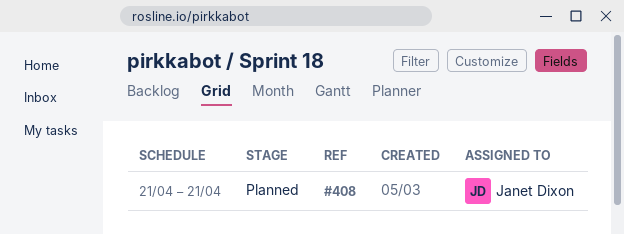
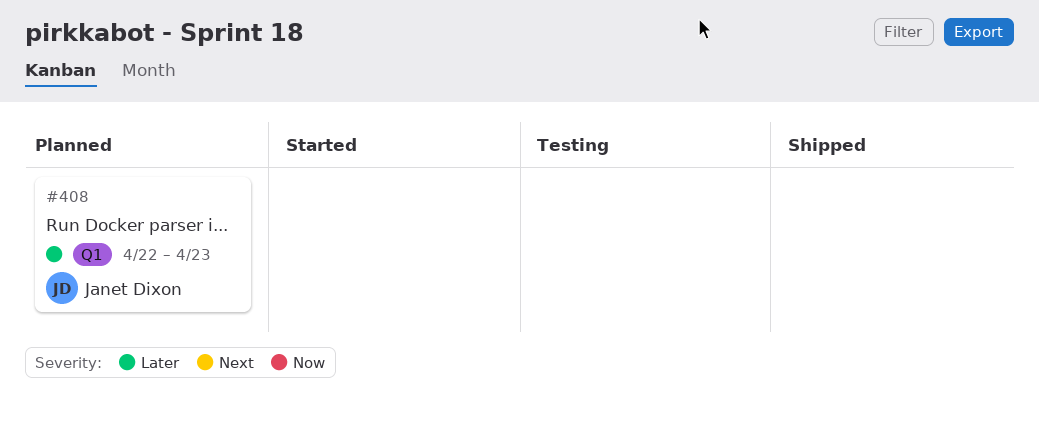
#408, start: Apr 21 -> Apr 22
#408, due: Apr 21 -> Apr 23

